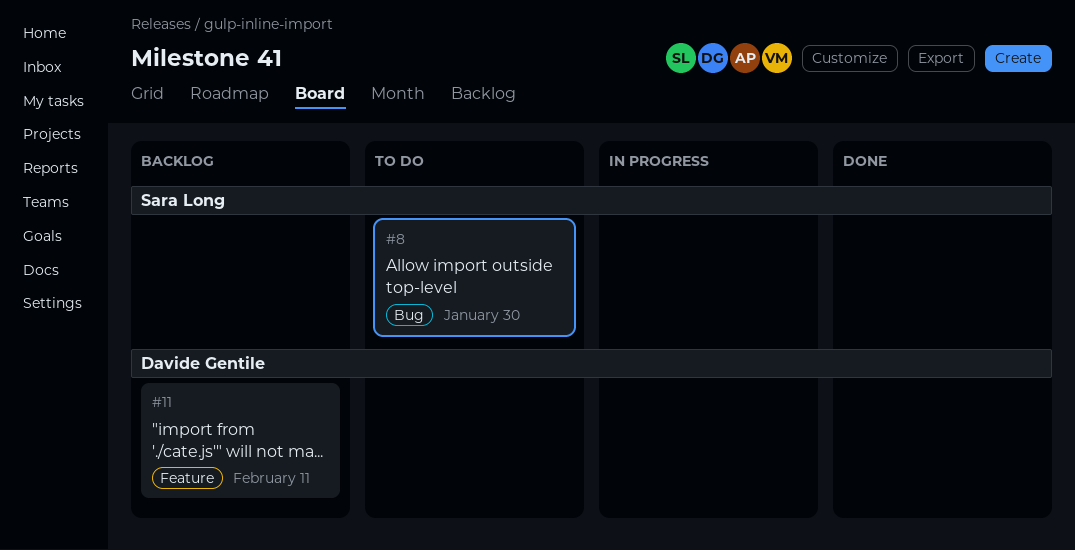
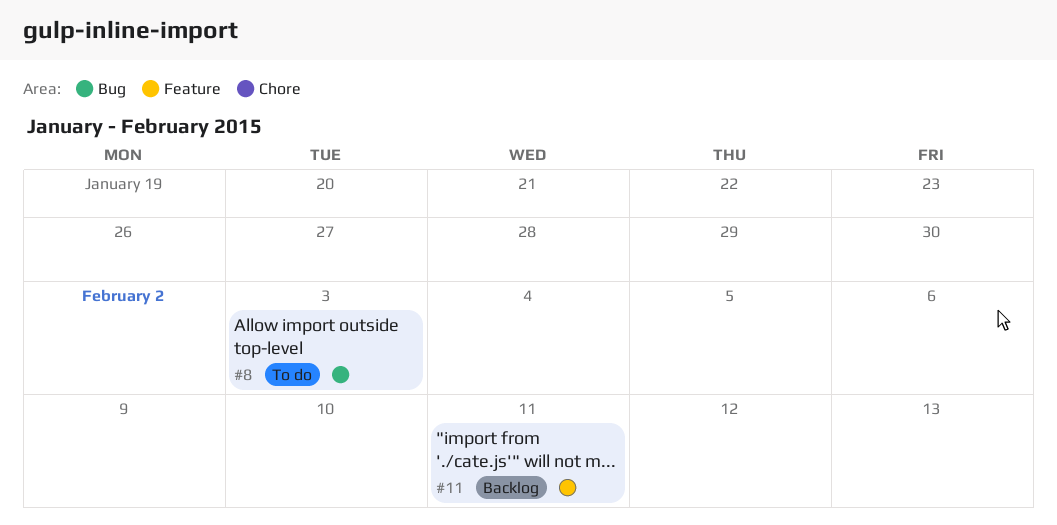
#8, due: Jan 30 -> Feb 3

